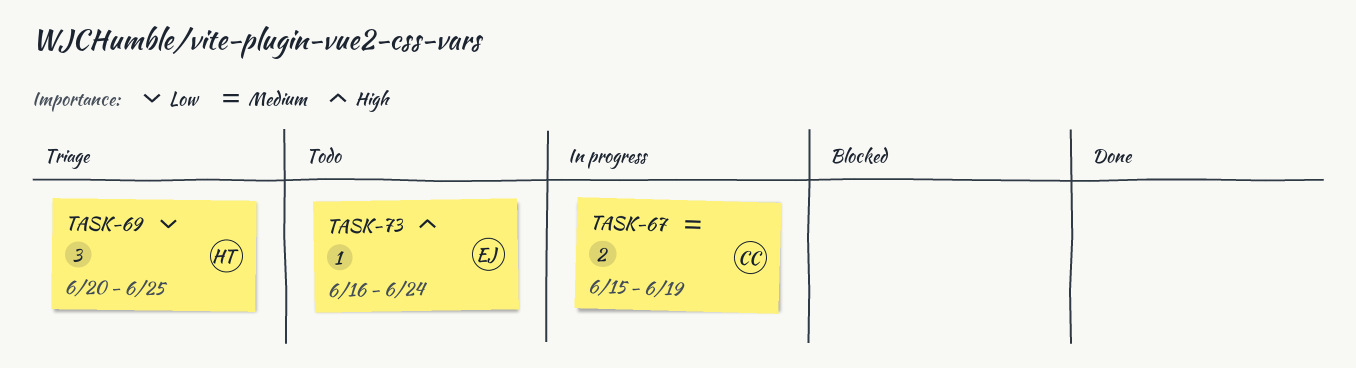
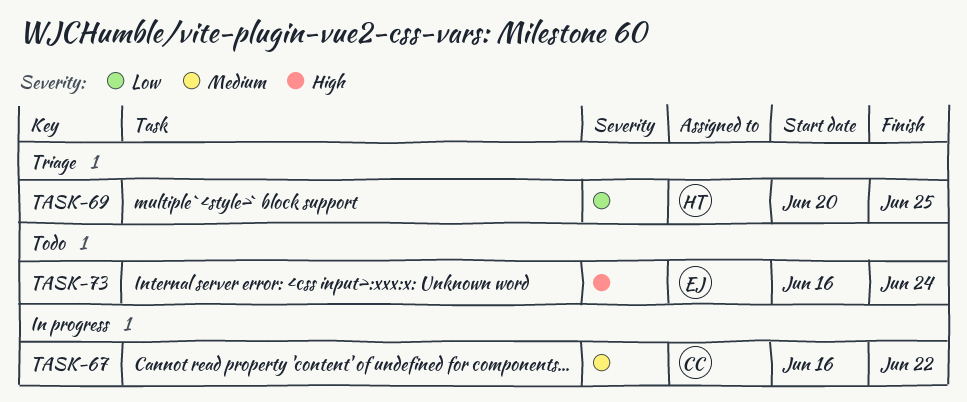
TASK-67, start: Jun 15 -> Jun 16
TASK-67, due: Jun 19 -> Jun 22

